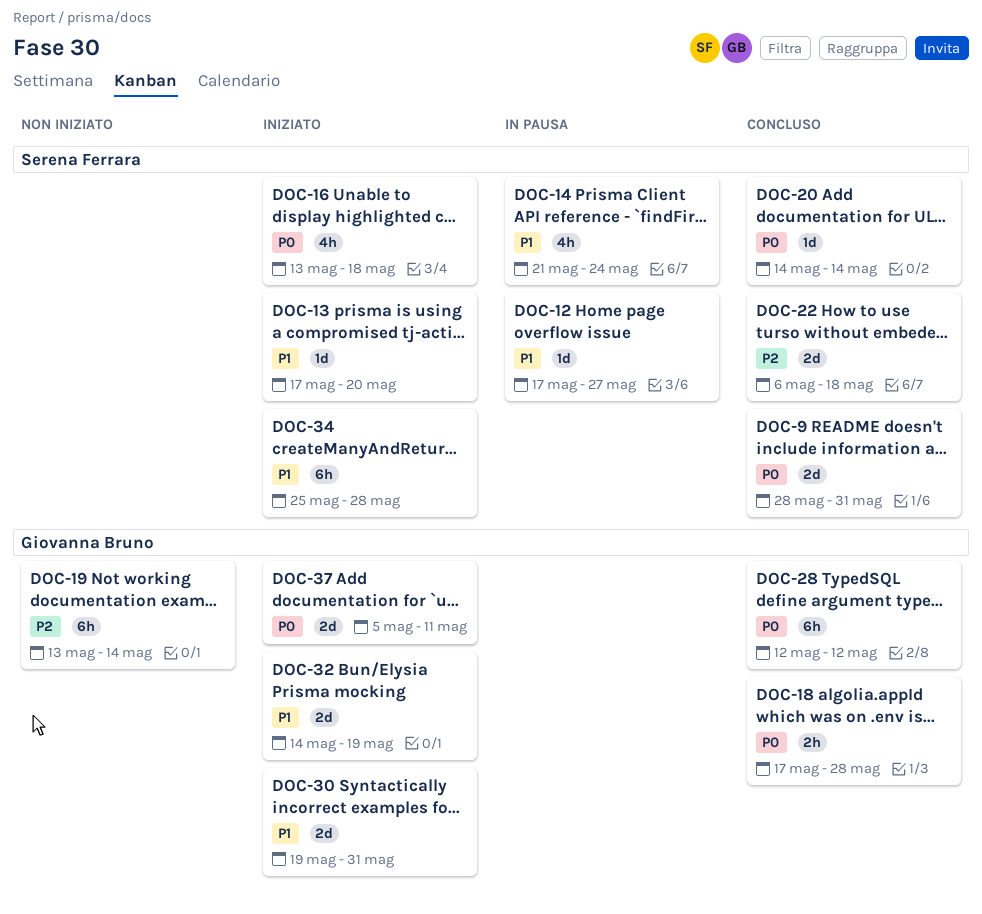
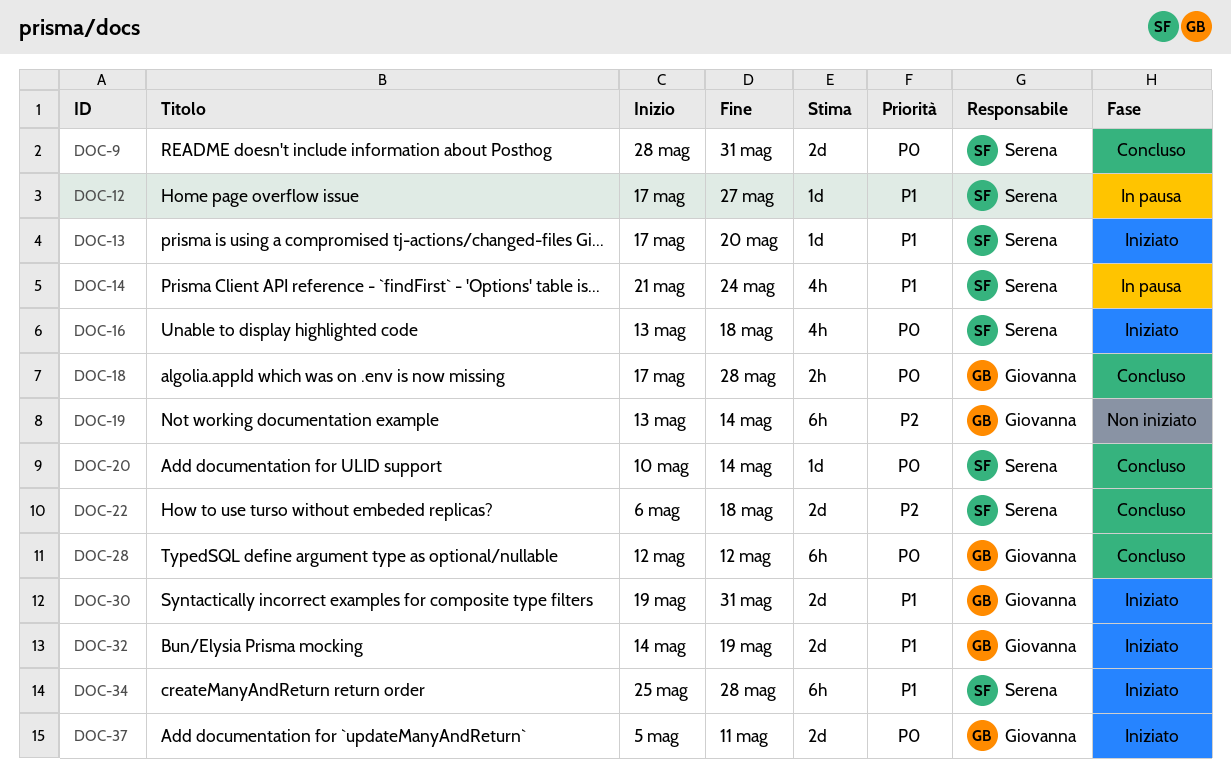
DOC-20, start: May 14 -> May 10

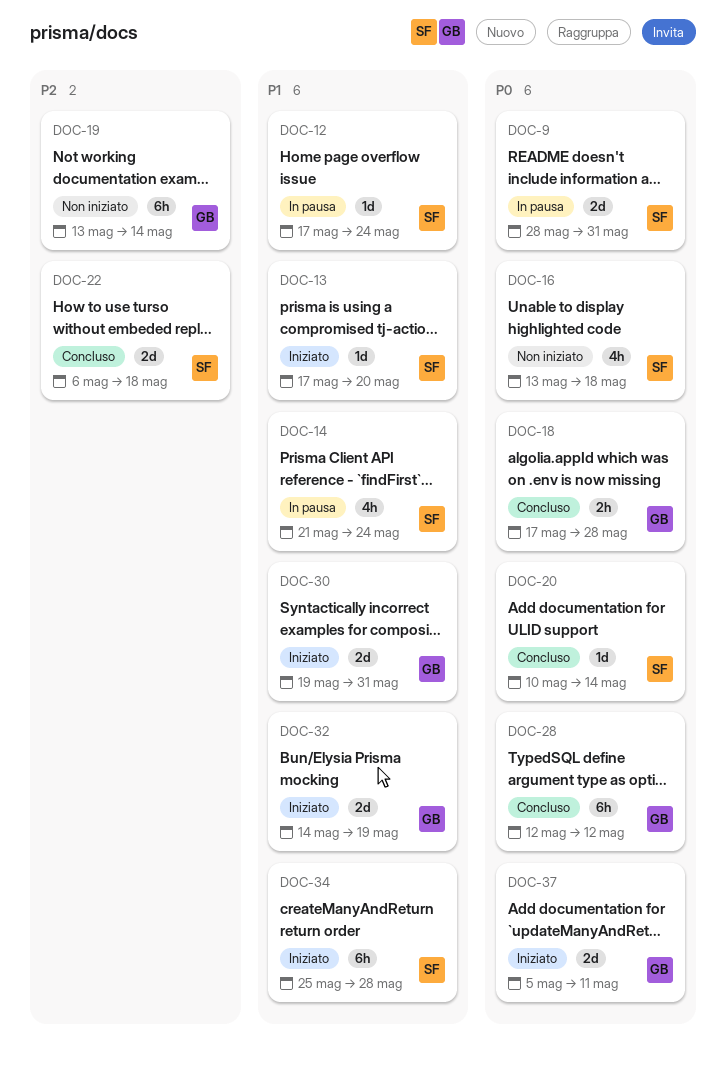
DOC-9, status: Concluso -> In pausa
DOC-12, due: May 27 -> May 24
DOC-16, status: Iniziato -> Non iniziato

